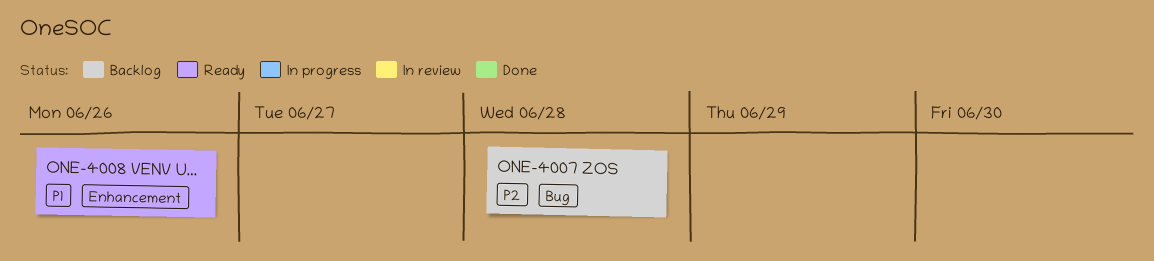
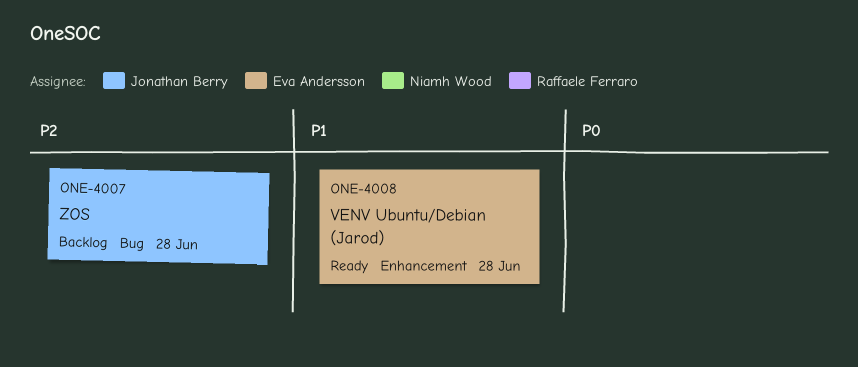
ONE-4008, due: Jun 26 -> Jun 28

